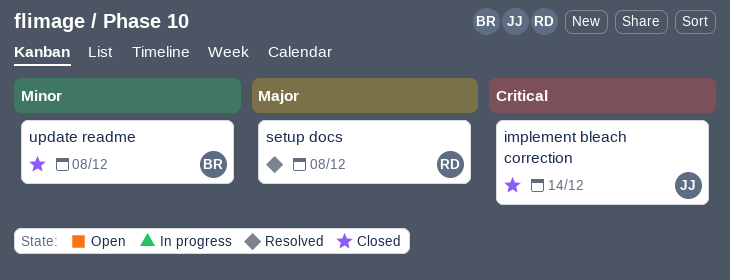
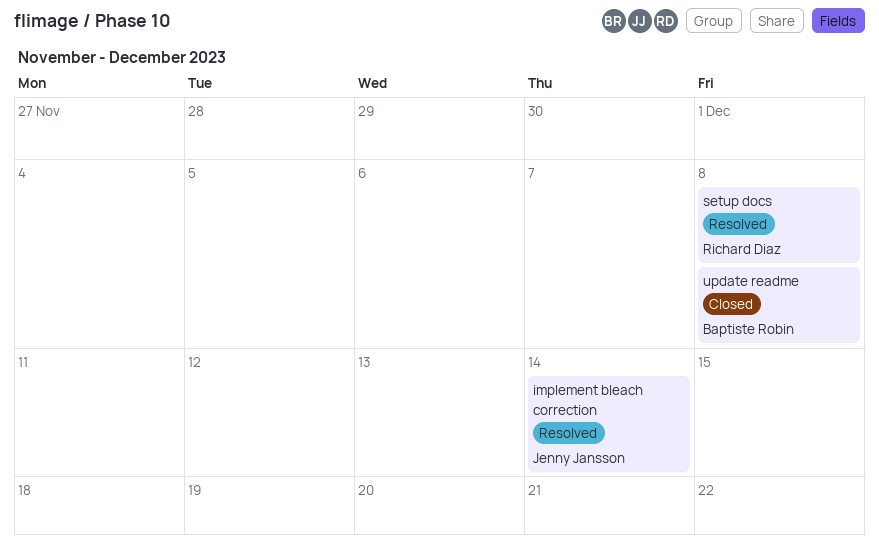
implement bleach correction, status: Closed -> Resolved

